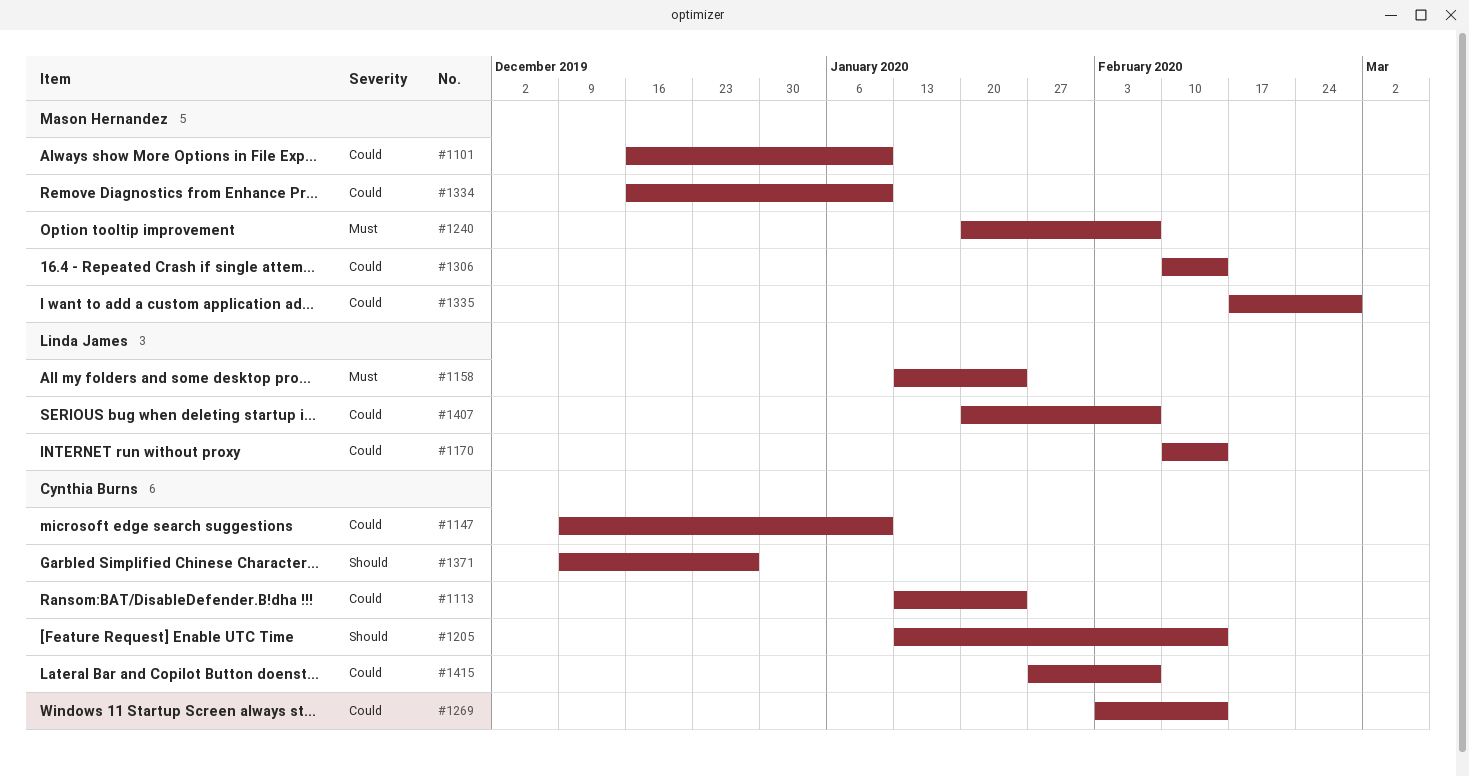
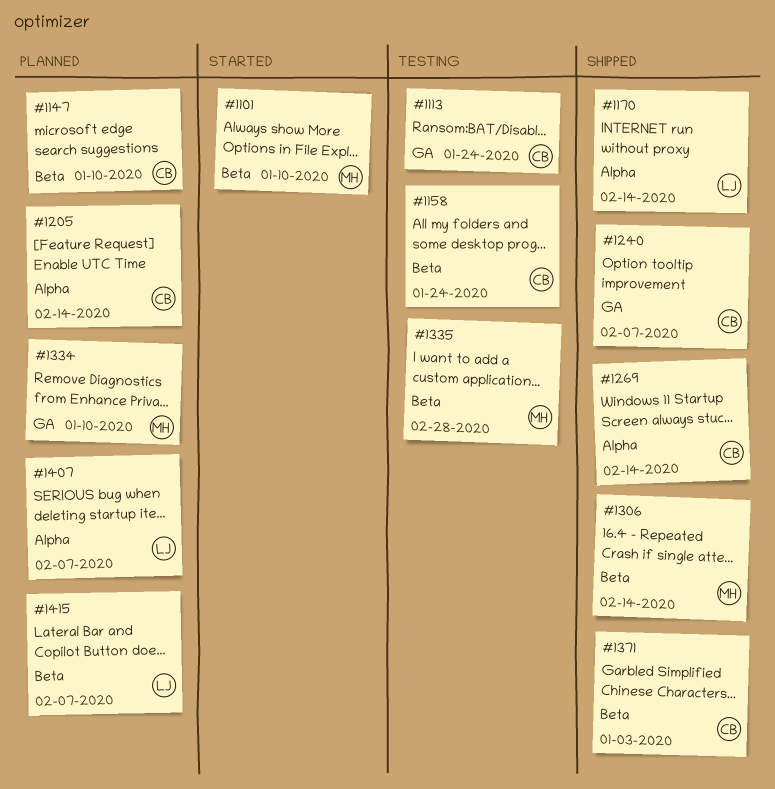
#1158, owner: Linda James -> Cynthia Burns
#1240, owner: Mason Hernandez -> Cynthia Burns
#1371, due: Dec 27 -> Jan 3
#1415, owner: Cynthia Burns -> Linda James

